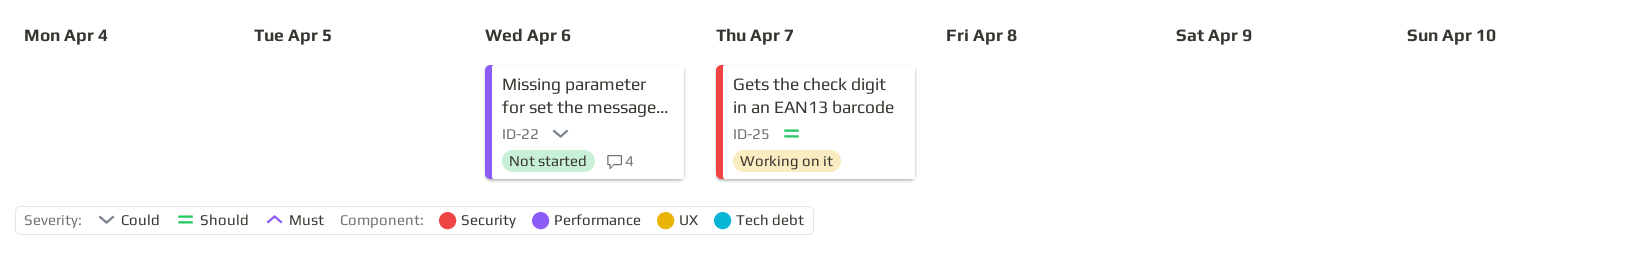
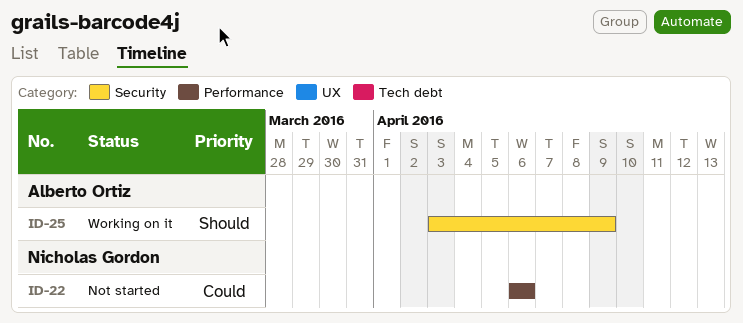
ID-25, due: Apr 7 -> Apr 9

